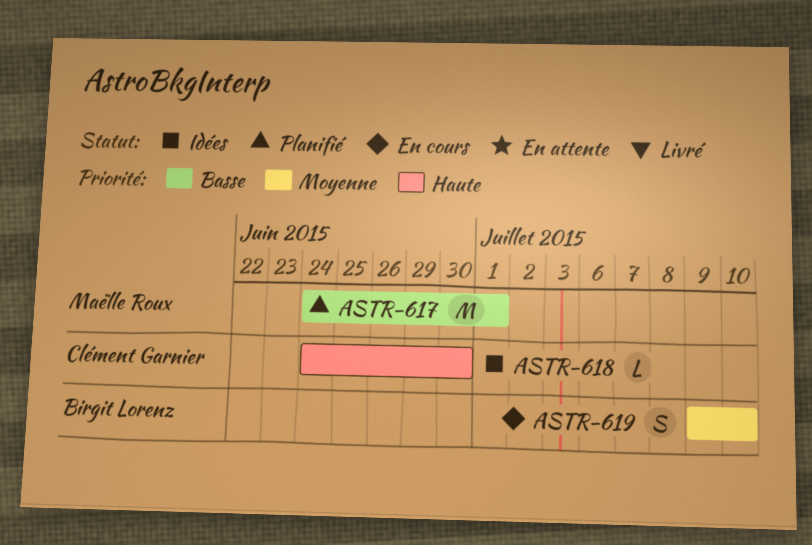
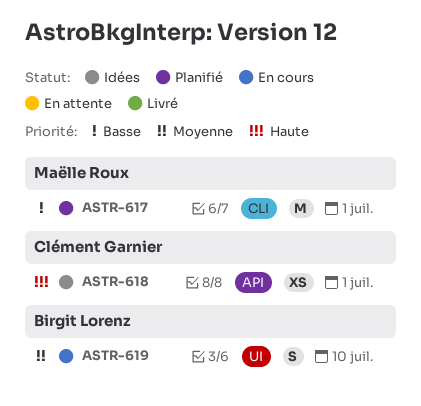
ASTR-618, estimate: L -> XS
ASTR-618, due: Jun 30 -> Jul 1

